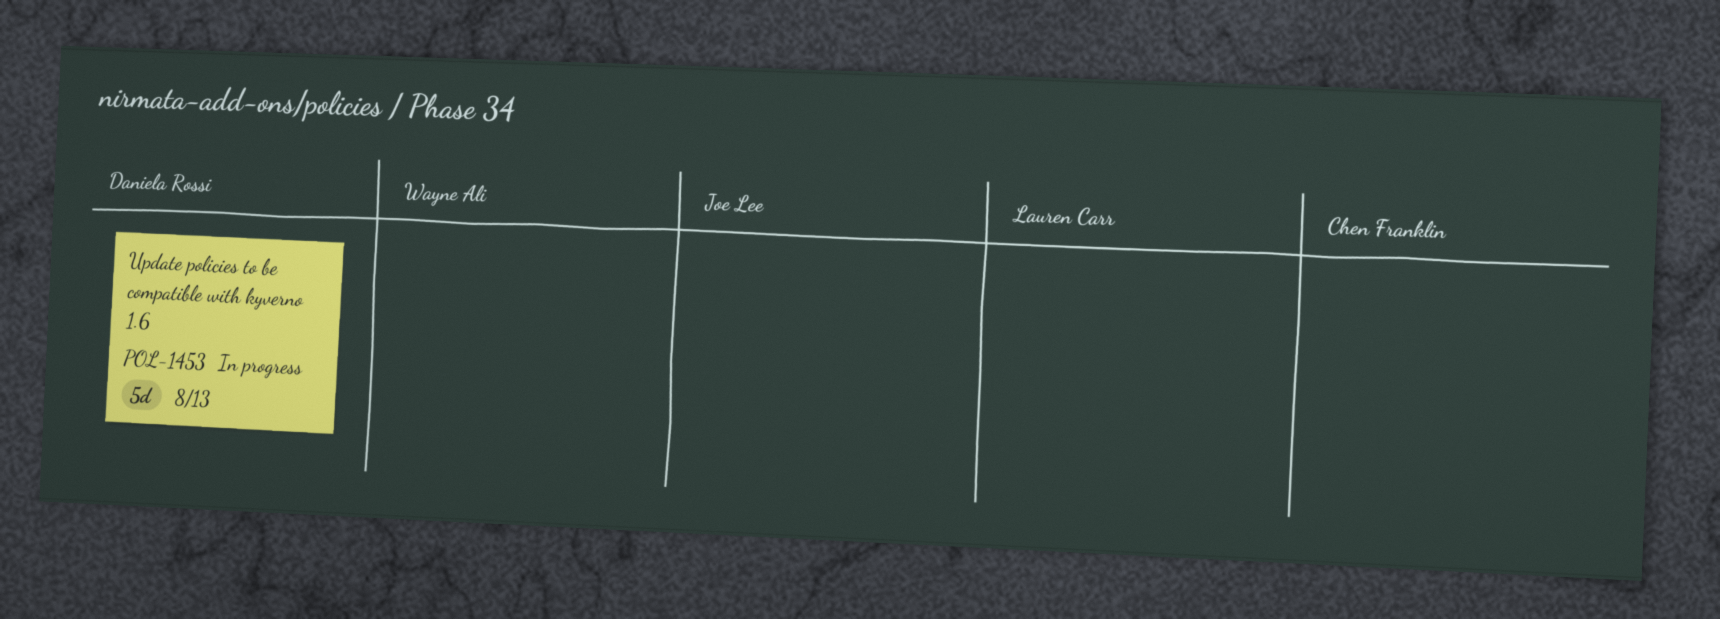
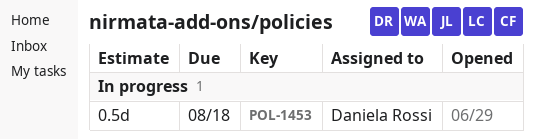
POL-1453, estimate: 5d -> 0.5d
POL-1453, due: Aug 13 -> Aug 18

